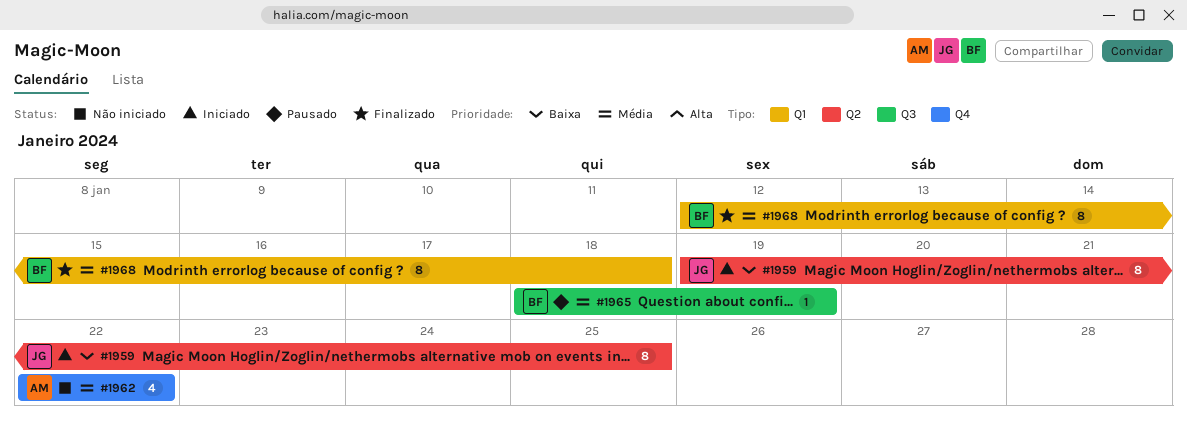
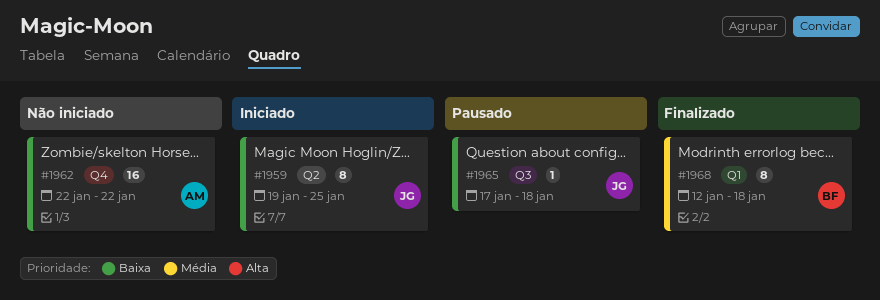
#1962, priority: Média -> Baixa
#1962, estimate: 4 -> 16
#1965, owner: BF -> JG
#1965, priority: Média -> Baixa
#1965, start: Jan 18 -> Jan 17
#1965, due: Jan 19 -> Jan 18

